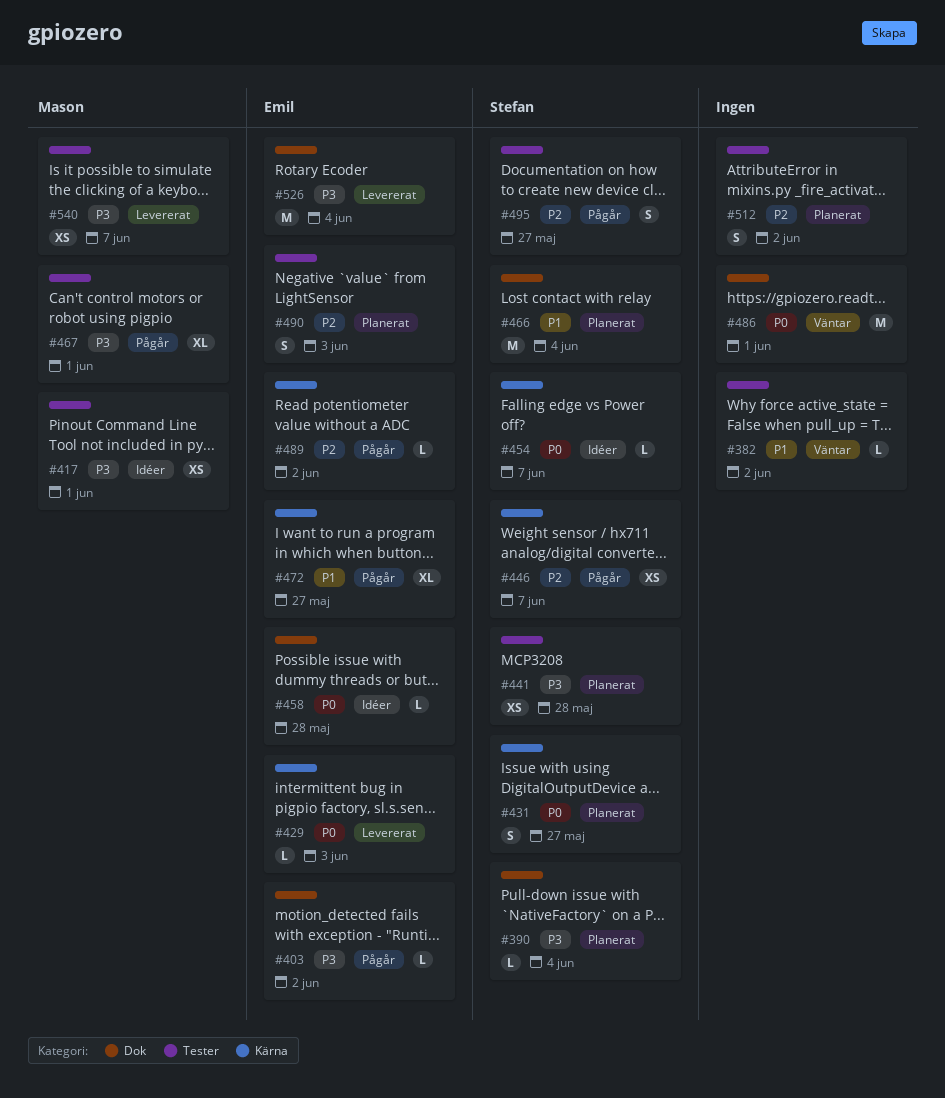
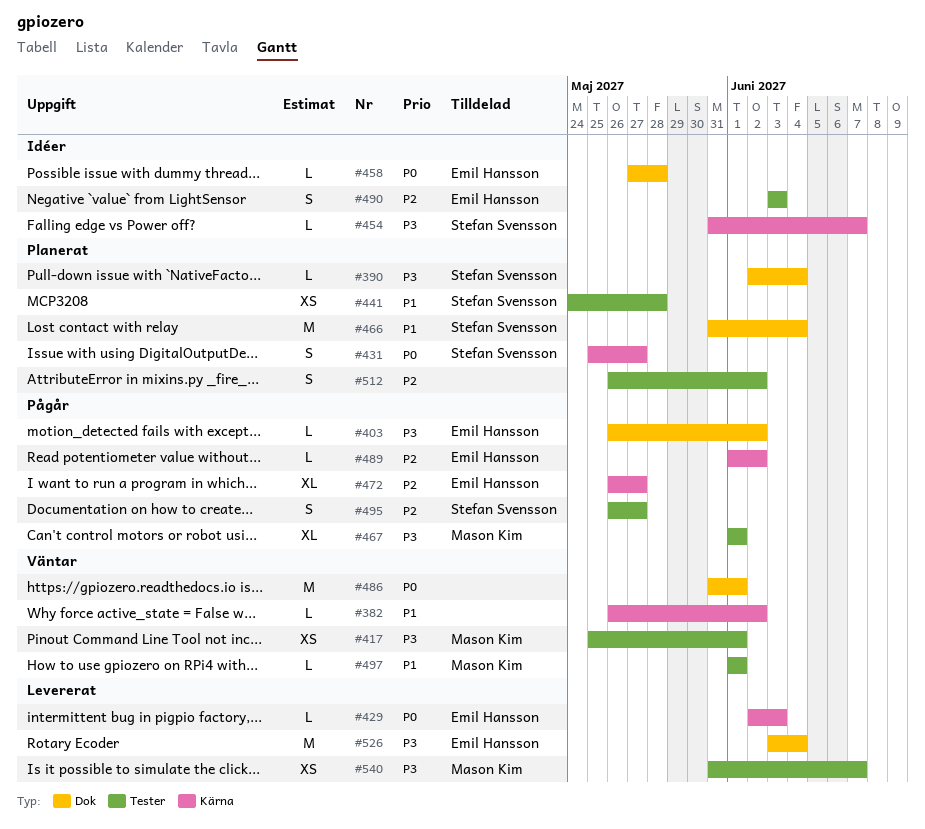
#382, label: Tester -> Kärna
#417, status: Idéer -> Väntar
#441, priority: P3 -> P1
#446: present -> none
#454, priority: P0 -> P3
#472, priority: P1 -> P2
#490, status: Planerat -> Idéer
#497: none -> present

